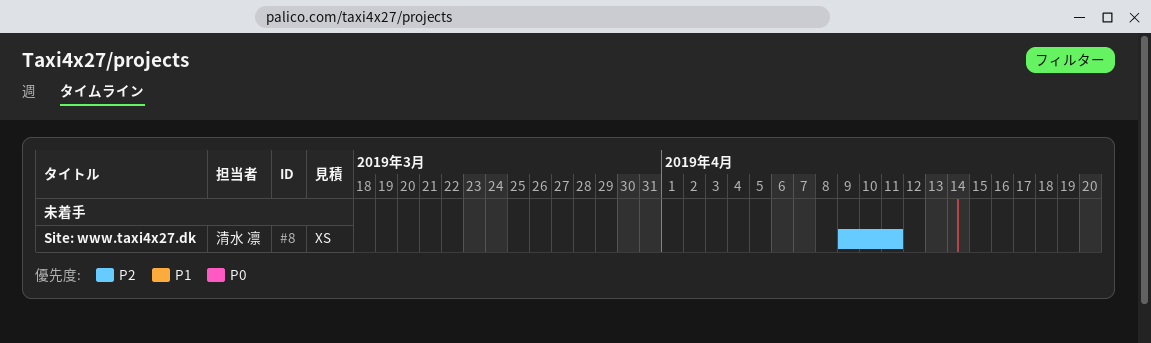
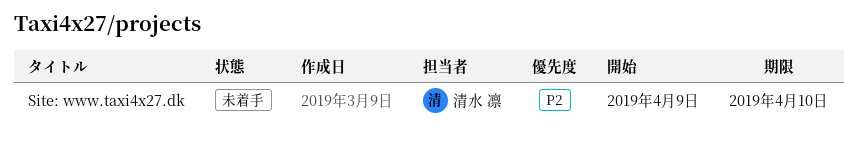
Site: www.taxi4x27.dk, due: Apr 11 -> Apr 10

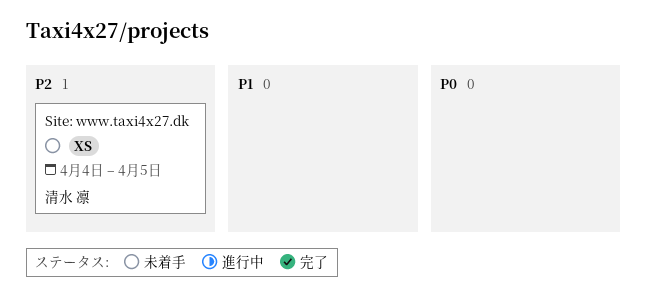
Site: www.taxi4x27.dk, start: Apr 9 -> Apr 4
Site: www.taxi4x27.dk, due: Apr 10 -> Apr 5

